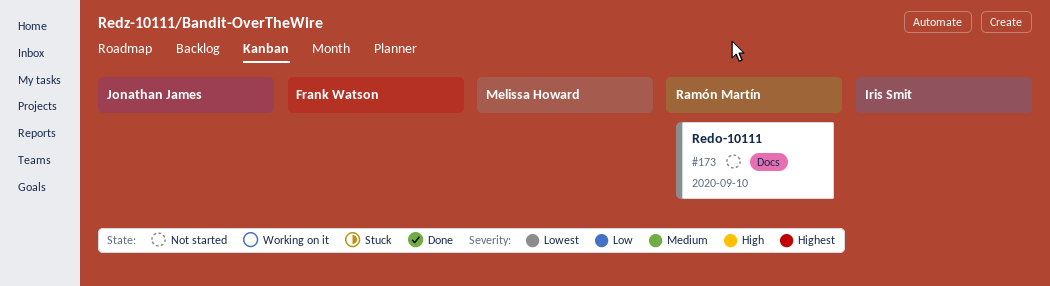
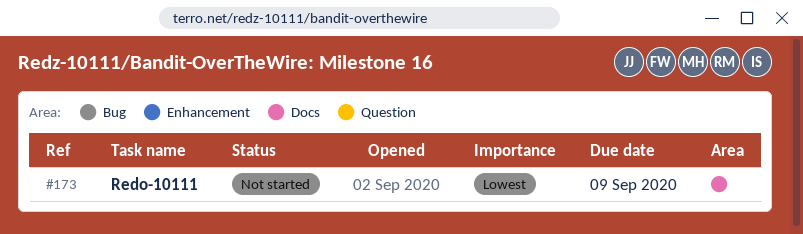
#173, due: Sep 10 -> Sep 9

